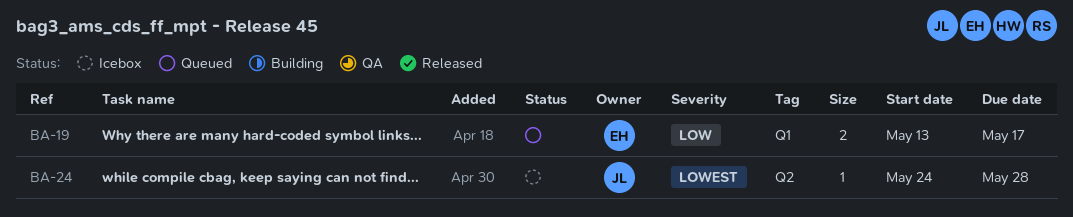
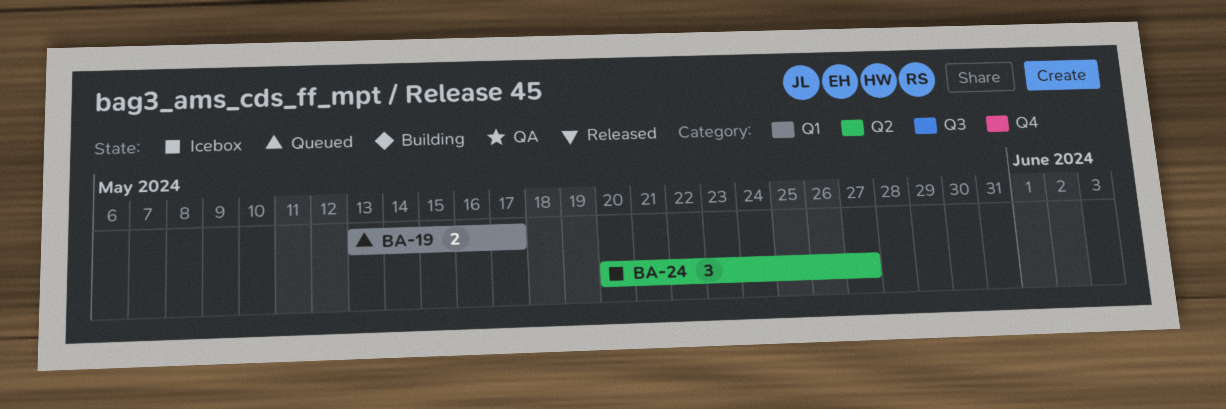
BA-24, estimate: 1 -> 3
BA-24, start: May 24 -> May 20
BA-24, due: May 28 -> May 27

